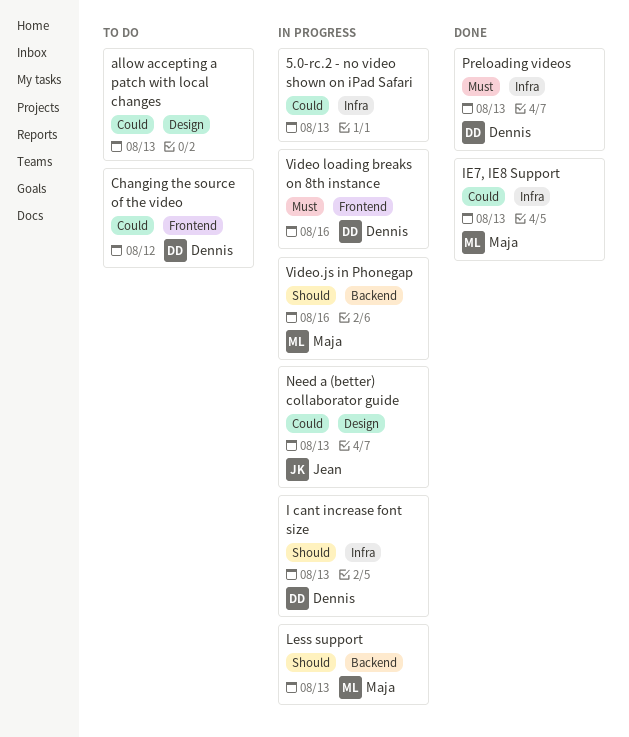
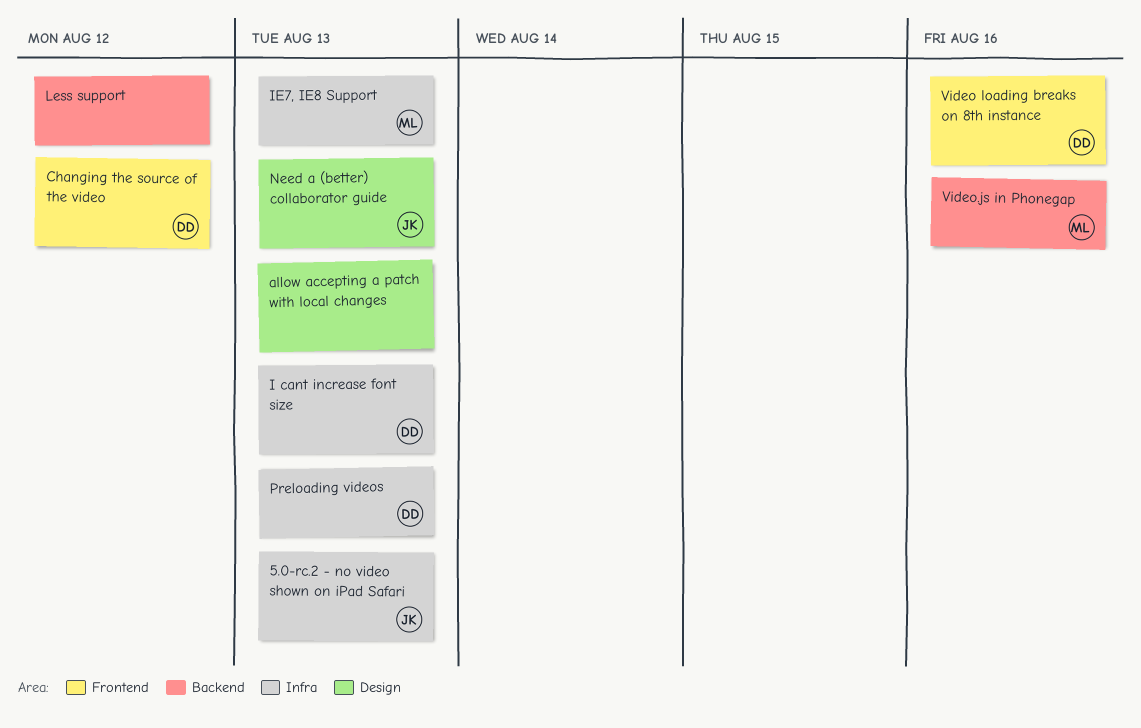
5.0-rc.2 - no video shown on iPad Safari, owner: none -> Jean
Less support, owner: Maja -> none
Less support, due: Aug 13 -> Aug 12

